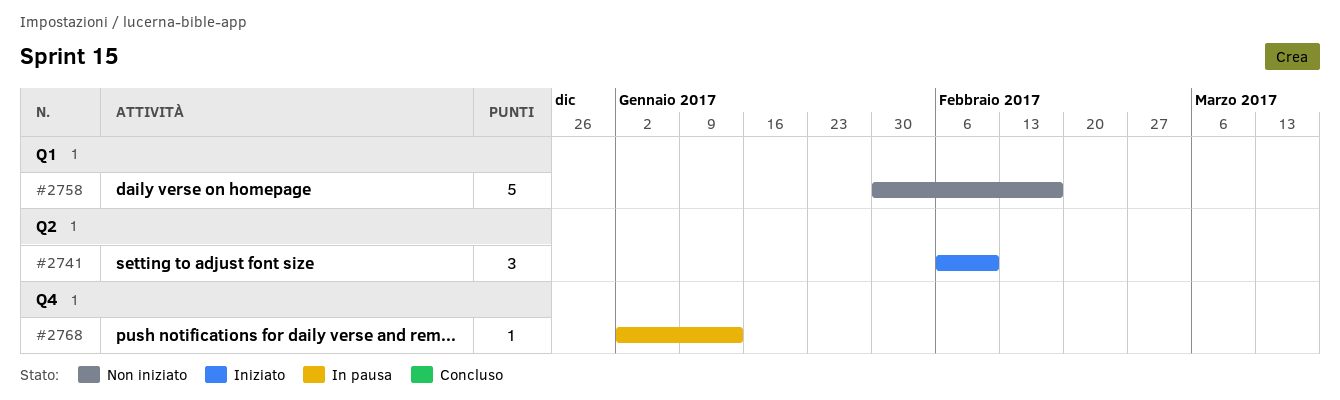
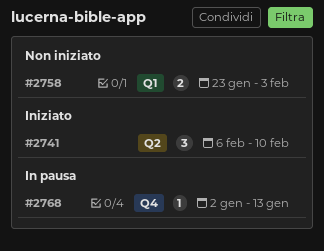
#2758, estimate: 5 -> 2
#2758, start: Jan 30 -> Jan 23
#2758, due: Feb 17 -> Feb 3

